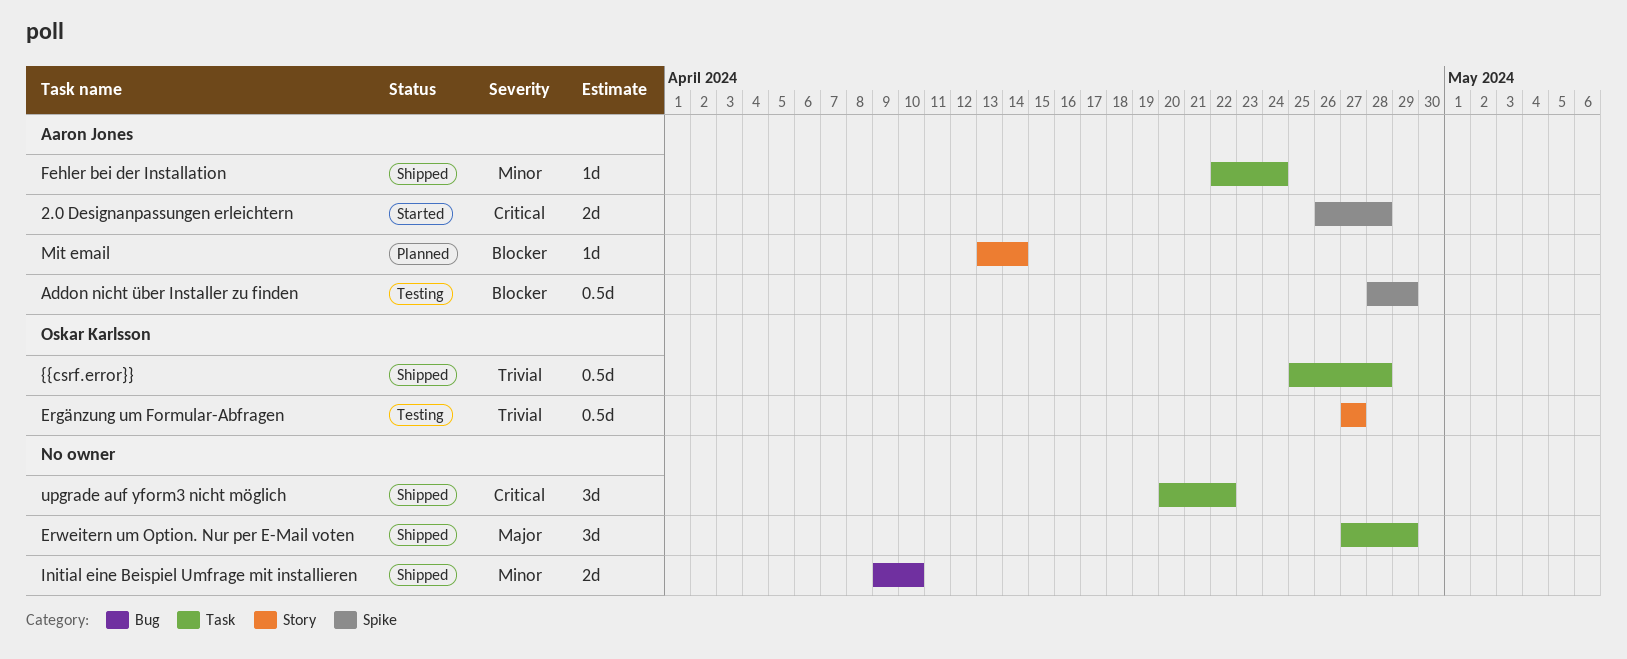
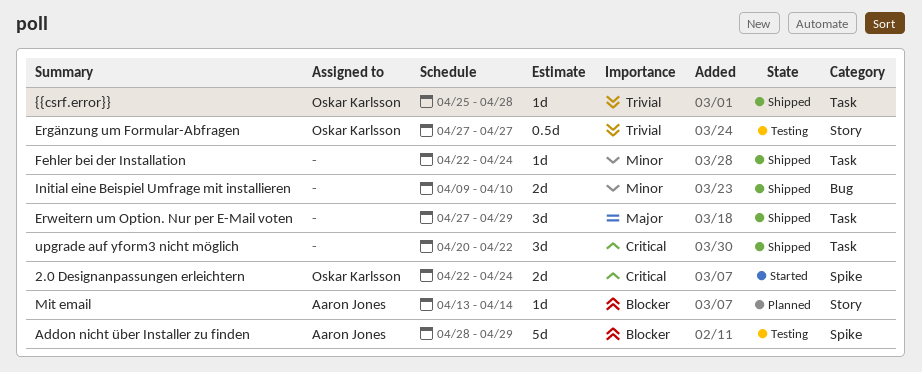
2.0 Designanpassungen erleichtern, owner: Aaron Jones -> Oskar Karlsson
2.0 Designanpassungen erleichtern, start: Apr 26 -> Apr 22
2.0 Designanpassungen erleichtern, due: Apr 28 -> Apr 24
Addon nicht über Installer zu finden, estimate: 0.5d -> 5d
Fehler bei der Installation, owner: Aaron Jones -> none
{{csrf.error}}, estimate: 0.5d -> 1d

